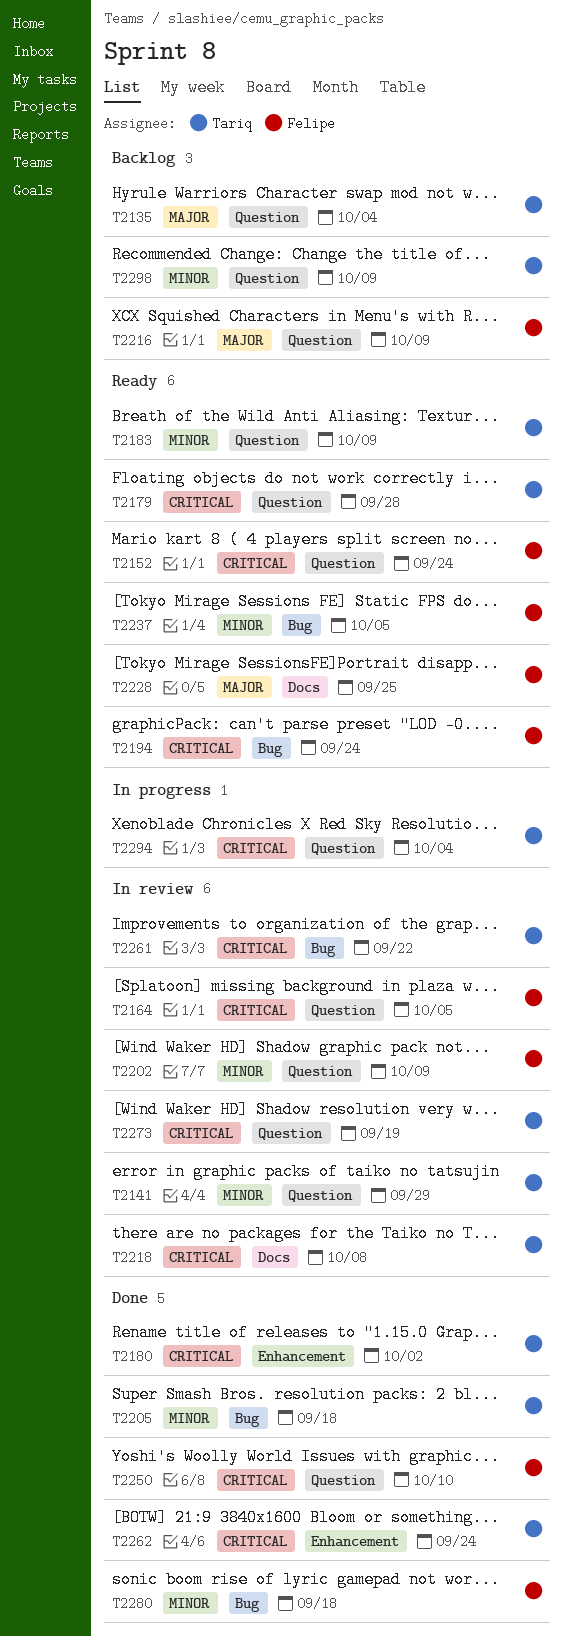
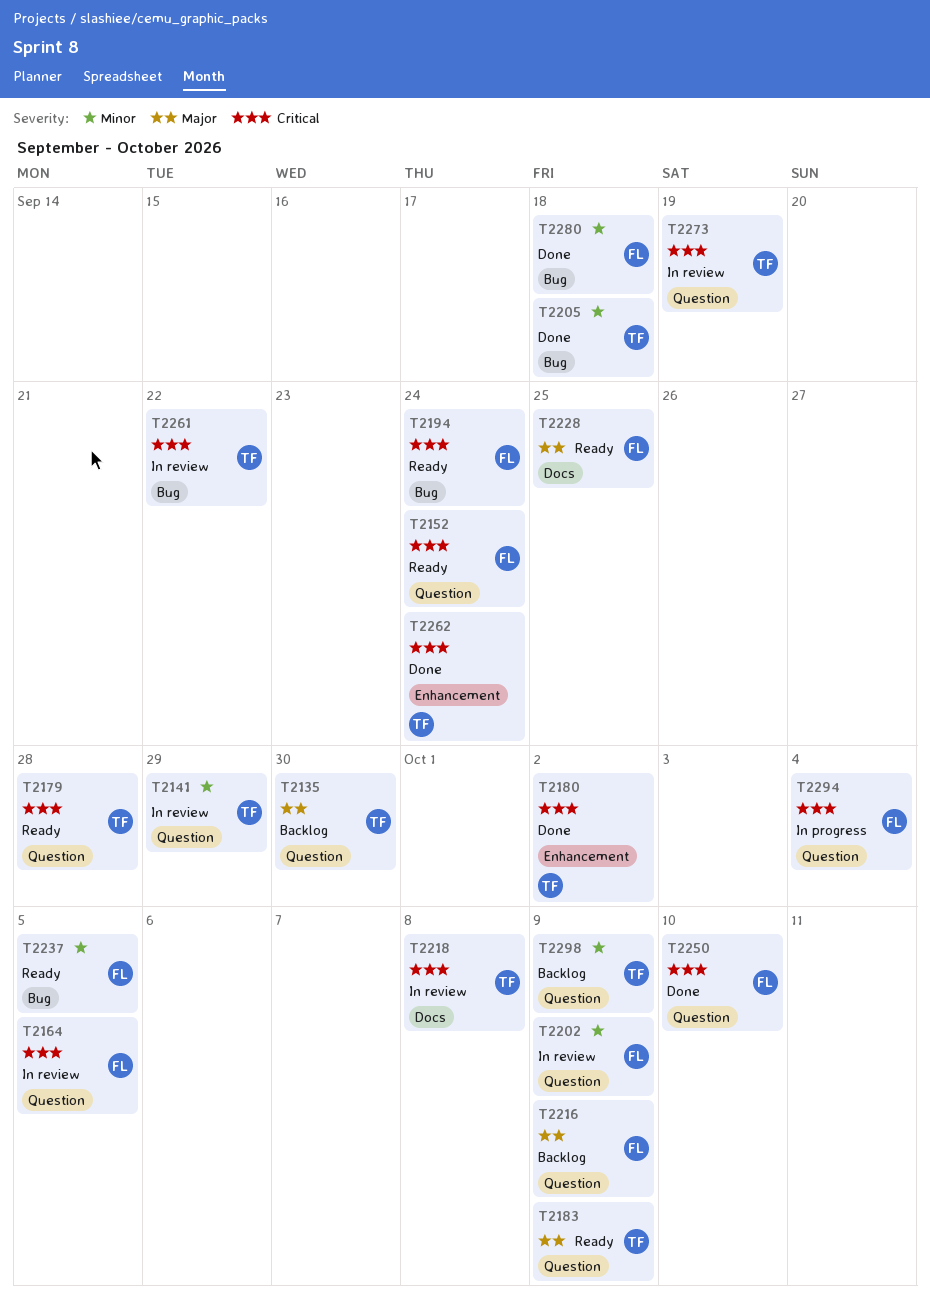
T2135, due: Oct 4 -> Sep 30
T2183, priority: Minor -> Major
T2294, owner: Tariq -> Felipe

